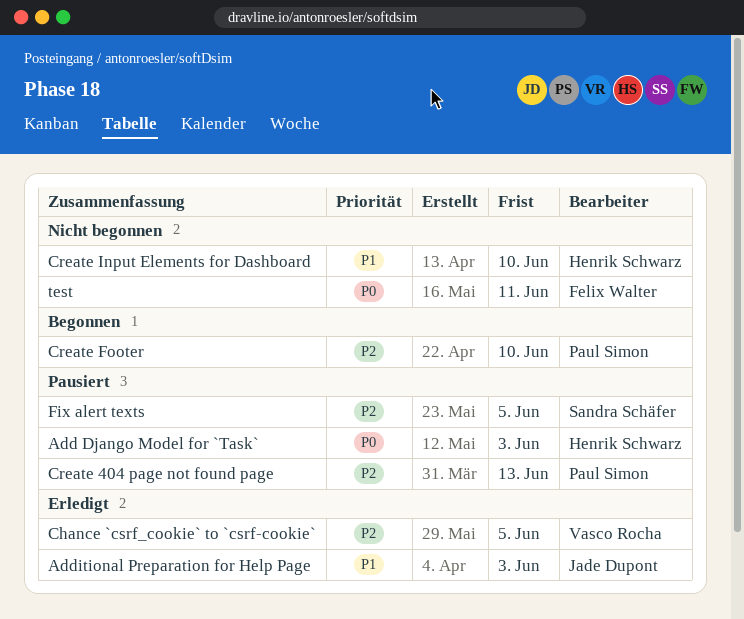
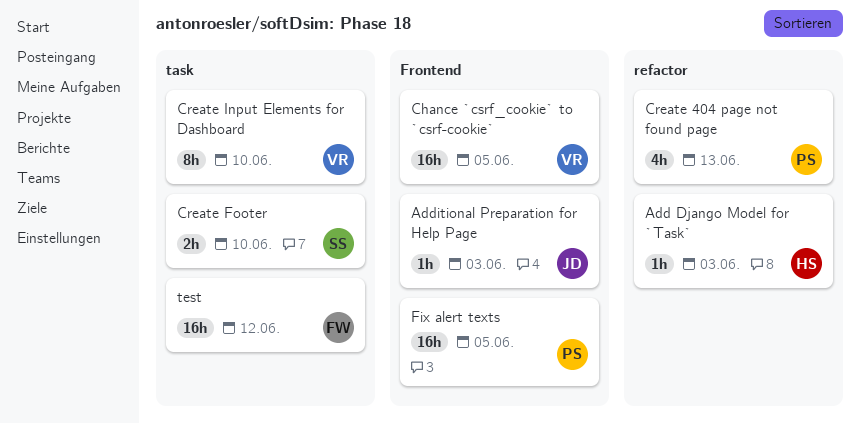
Create Footer, owner: Paul Simon -> Sandra Schäfer
Create Input Elements for Dashboard, owner: Henrik Schwarz -> Vasco Rocha
Fix alert texts, owner: Sandra Schäfer -> Paul Simon
test, due: Jun 11 -> Jun 12

